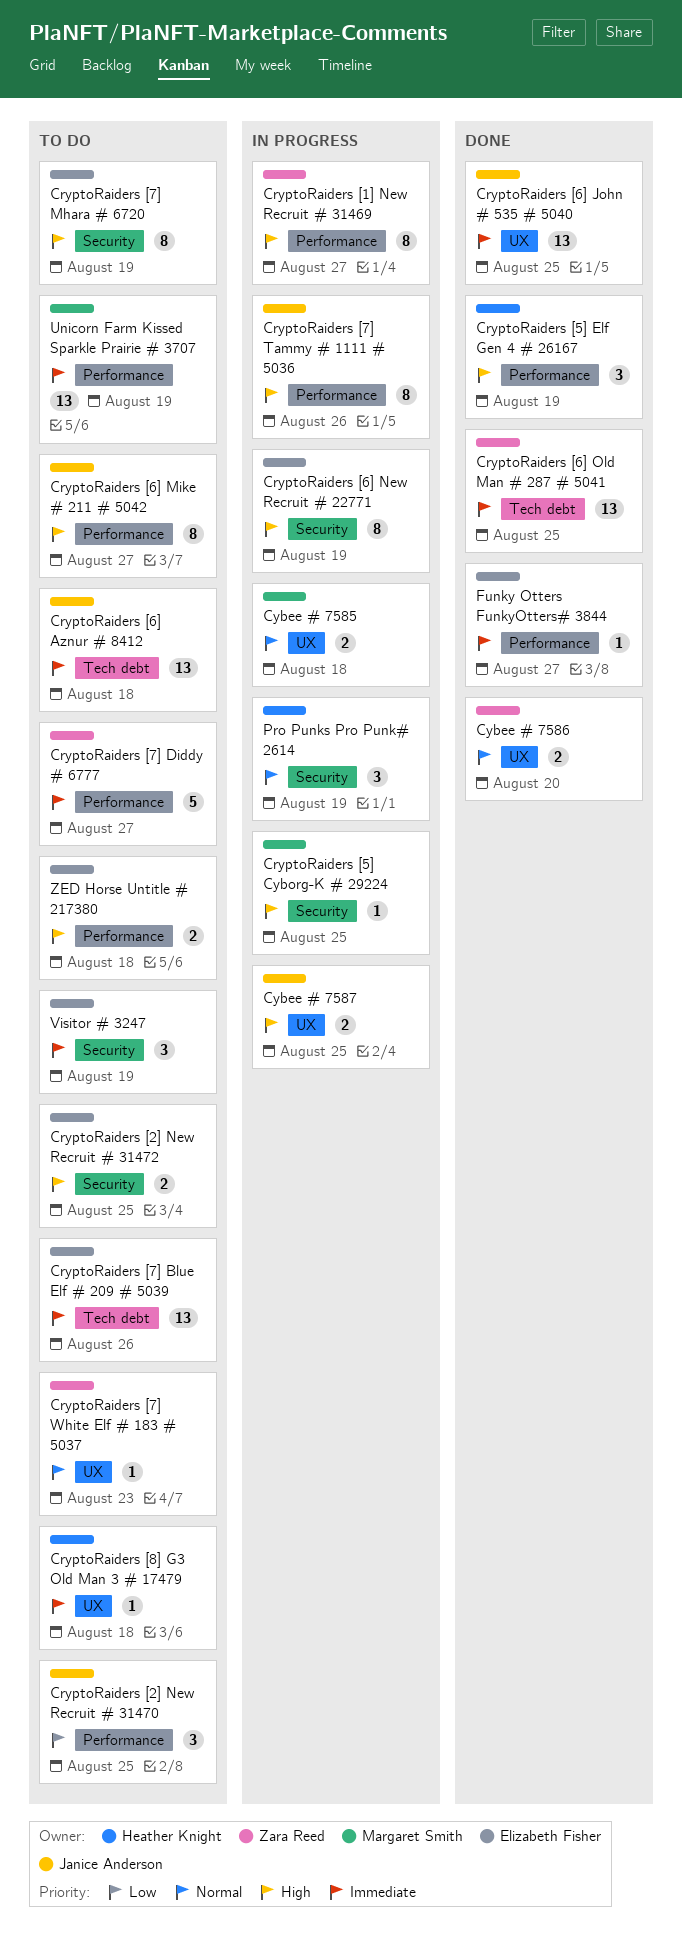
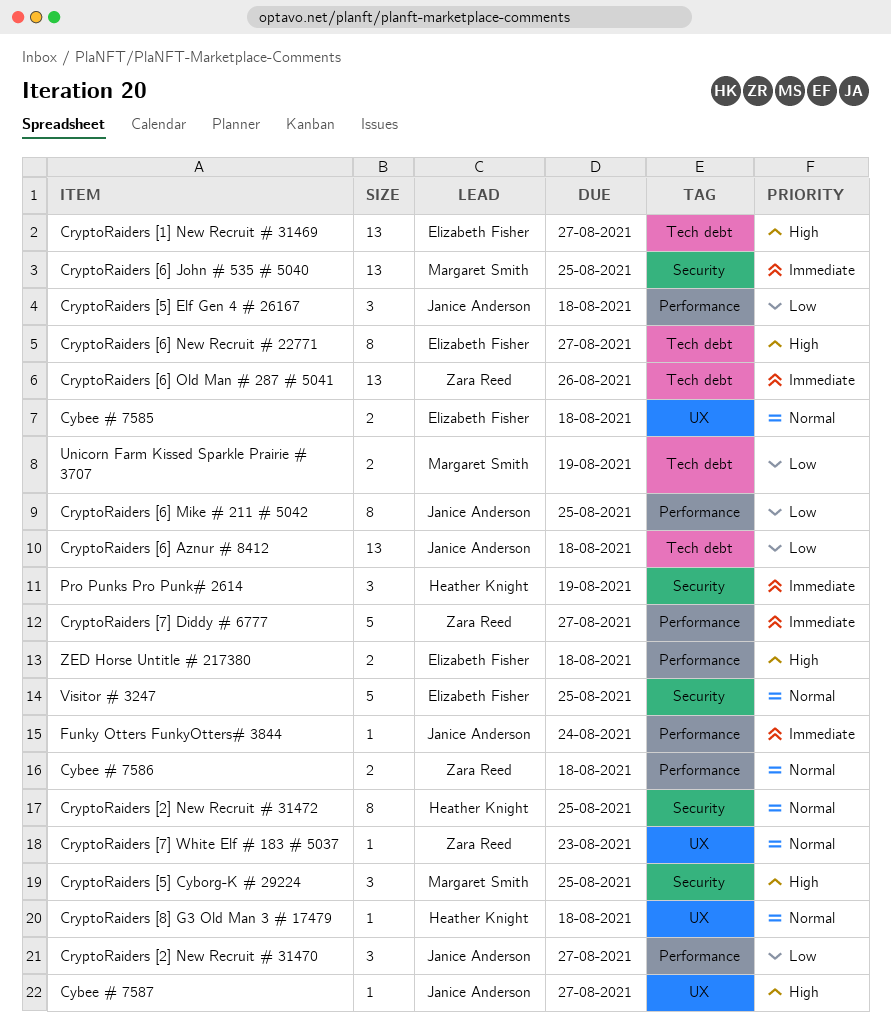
CryptoRaiders [1] New Recruit # 31469, owner: Zara Reed -> Elizabeth Fisher
CryptoRaiders [1] New Recruit # 31469, label: Performance -> Tech debt
CryptoRaiders [1] New Recruit # 31469, estimate: 8 -> 13
CryptoRaiders [2] New Recruit # 31470, due: Aug 25 -> Aug 27
CryptoRaiders [2] New Recruit # 31472, owner: Elizabeth Fisher -> Heather Knight
CryptoRaiders [2] New Recruit # 31472, priority: High -> Normal
CryptoRaiders [2] New Recruit # 31472, estimate: 2 -> 8
CryptoRaiders [5] Cyborg-K # 29224, estimate: 1 -> 3
CryptoRaiders [5] Elf Gen 4 # 26167, owner: Heather Knight -> Janice Anderson
CryptoRaiders [5] Elf Gen 4 # 26167, priority: High -> Low
CryptoRaiders [5] Elf Gen 4 # 26167, due: Aug 19 -> Aug 18
CryptoRaiders [6] Aznur # 8412, priority: Immediate -> Low
CryptoRaiders [6] John # 535 # 5040, owner: Janice Anderson -> Margaret Smith
CryptoRaiders [6] John # 535 # 5040, label: UX -> Security
CryptoRaiders [6] Mike # 211 # 5042, priority: High -> Low
CryptoRaiders [6] Mike # 211 # 5042, due: Aug 27 -> Aug 25
CryptoRaiders [6] New Recruit # 22771, label: Security -> Tech debt
CryptoRaiders [6] New Recruit # 22771, due: Aug 19 -> Aug 27
CryptoRaiders [6] Old Man # 287 # 5041, due: Aug 25 -> Aug 26
CryptoRaiders [7] Blue Elf # 209 # 5039: present -> none
CryptoRaiders [7] Mhara # 6720: present -> none
CryptoRaiders [7] Tammy # 1111 # 5036: present -> none
CryptoRaiders [8] G3 Old Man 3 # 17479, priority: Immediate -> Normal
Cybee # 7585, owner: Margaret Smith -> Elizabeth Fisher
Cybee # 7586, label: UX -> Performance
Cybee # 7586, due: Aug 20 -> Aug 18
Cybee # 7587, estimate: 2 -> 1
Cybee # 7587, due: Aug 25 -> Aug 27
Funky Otters FunkyOtters# 3844, owner: Elizabeth Fisher -> Janice Anderson
Funky Otters FunkyOtters# 3844, due: Aug 27 -> Aug 24
Pro Punks Pro Punk# 2614, priority: Normal -> Immediate
Unicorn Farm Kissed Sparkle Prairie # 3707, priority: Immediate -> Low
Unicorn Farm Kissed Sparkle Prairie # 3707, label: Performance -> Tech debt
Unicorn Farm Kissed Sparkle Prairie # 3707, estimate: 13 -> 2
Visitor # 3247, priority: Immediate -> Normal
Visitor # 3247, estimate: 3 -> 5
Visitor # 3247, due: Aug 19 -> Aug 25

